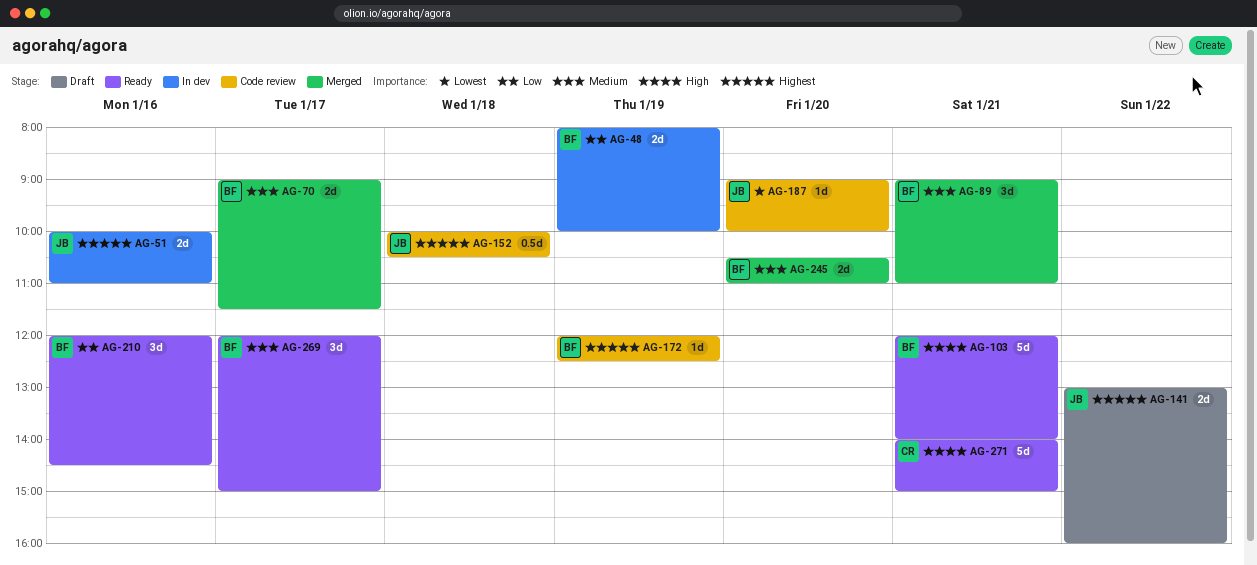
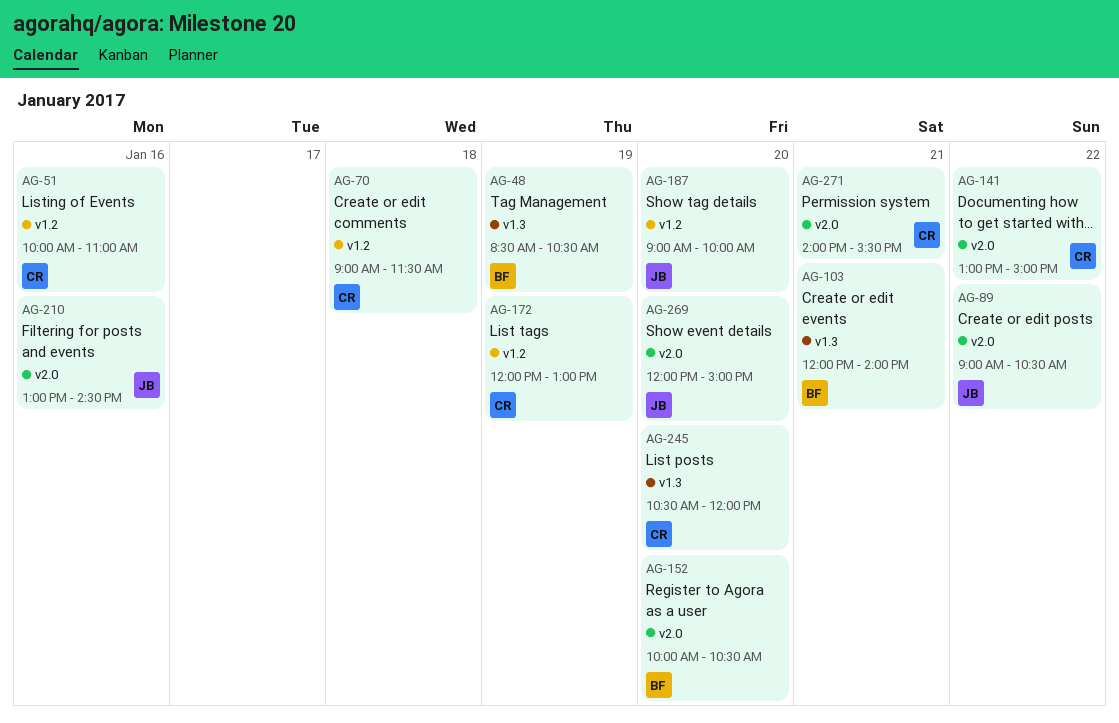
AG-48, begins: 08:00 -> 08:30
AG-48, ends: 10:00 -> 10:30
AG-51, owner: JB -> CR
AG-70, owner: BF -> CR
AG-70, day: Jan 17 -> Jan 18
AG-89, owner: BF -> JB
AG-89, day: Jan 21 -> Jan 22
AG-89, ends: 11:00 -> 10:30
AG-141, owner: JB -> CR
AG-141, ends: 16:00 -> 15:00
AG-152, owner: JB -> BF
AG-152, day: Jan 18 -> Jan 20
AG-172, owner: BF -> CR
AG-172, ends: 12:30 -> 13:00
AG-210, owner: BF -> JB
AG-210, begins: 12:00 -> 13:00
AG-245, owner: BF -> CR
AG-245, ends: 11:00 -> 12:00
AG-269, owner: BF -> JB
AG-269, day: Jan 17 -> Jan 20
AG-271, ends: 15:00 -> 15:30

